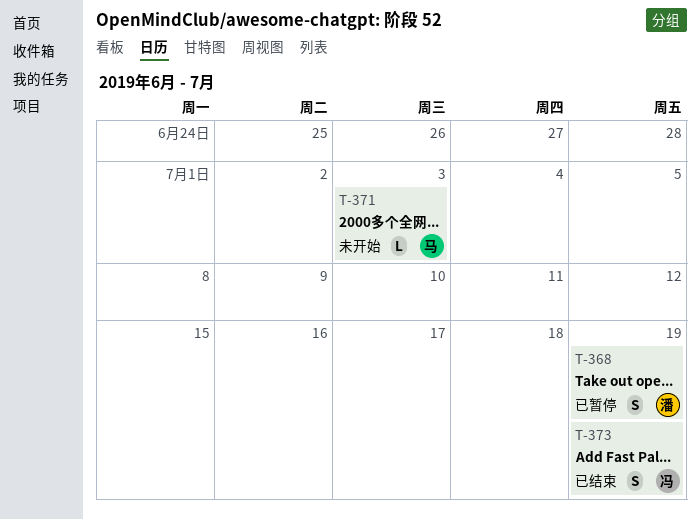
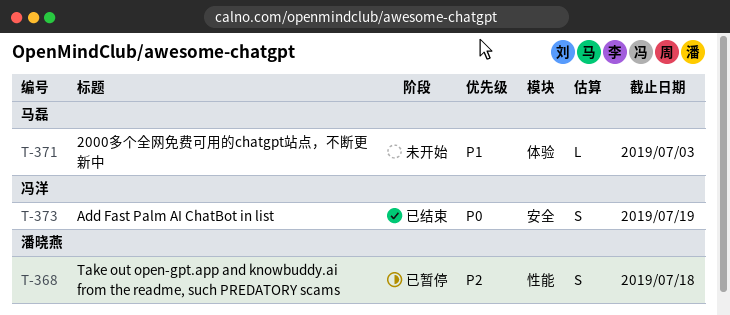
T-368, due: Jul 19 -> Jul 18

